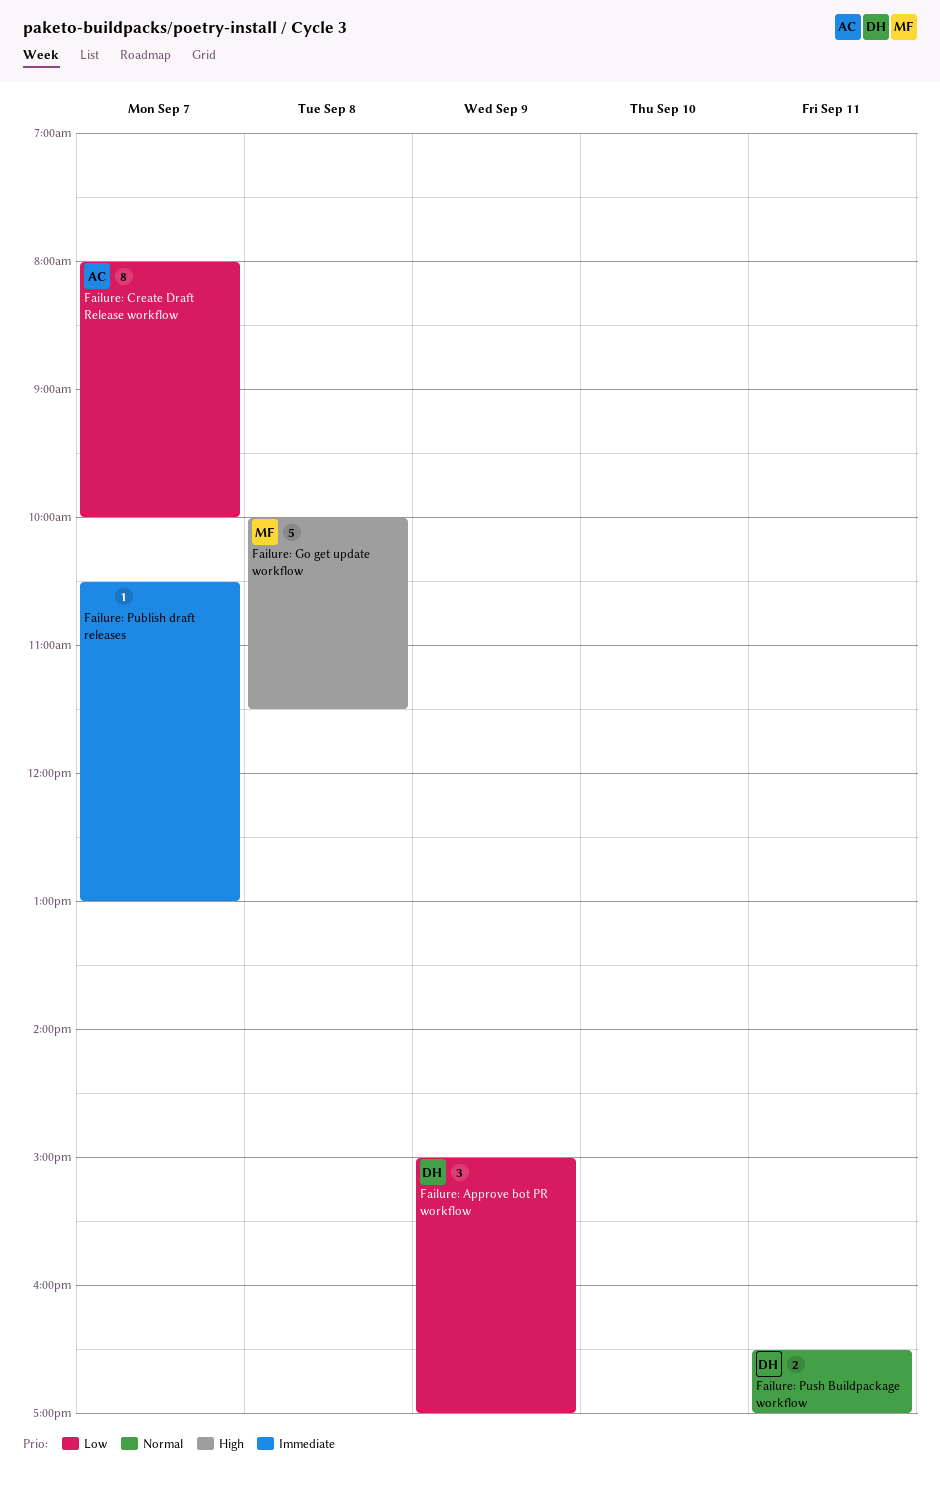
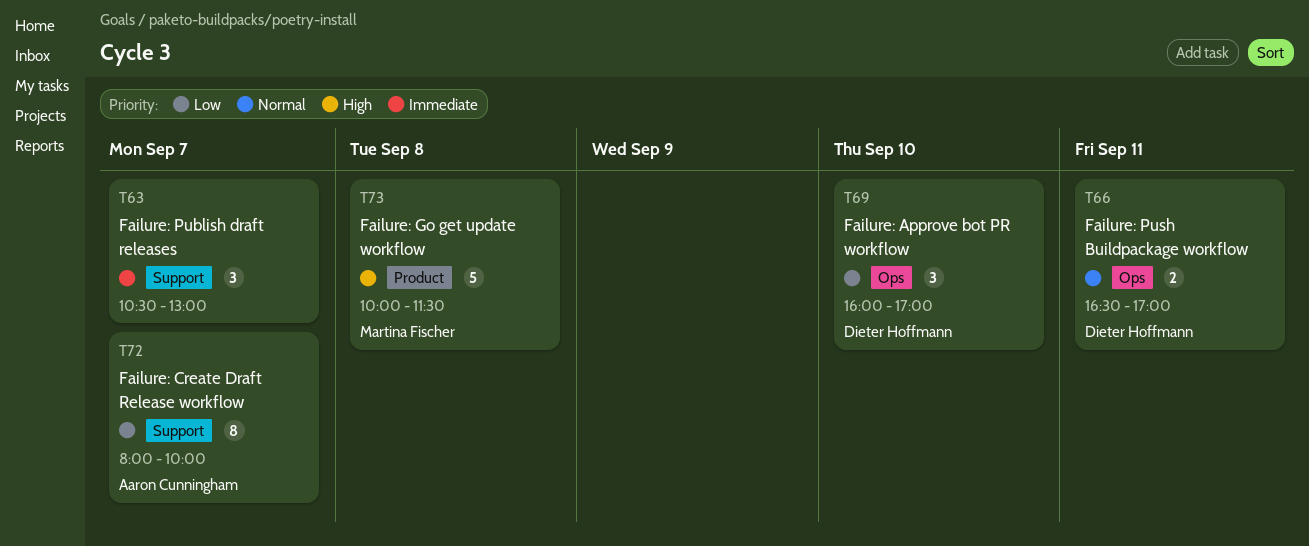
Failure: Approve bot PR workflow, day: Sep 9 -> Sep 10
Failure: Approve bot PR workflow, begins: 15:00 -> 16:00
Failure: Publish draft releases, estimate: 1 -> 3

